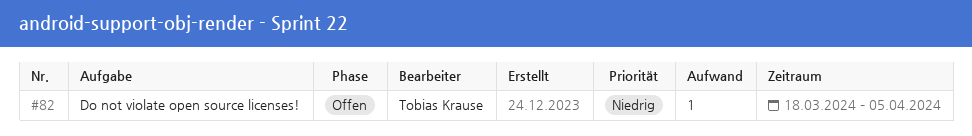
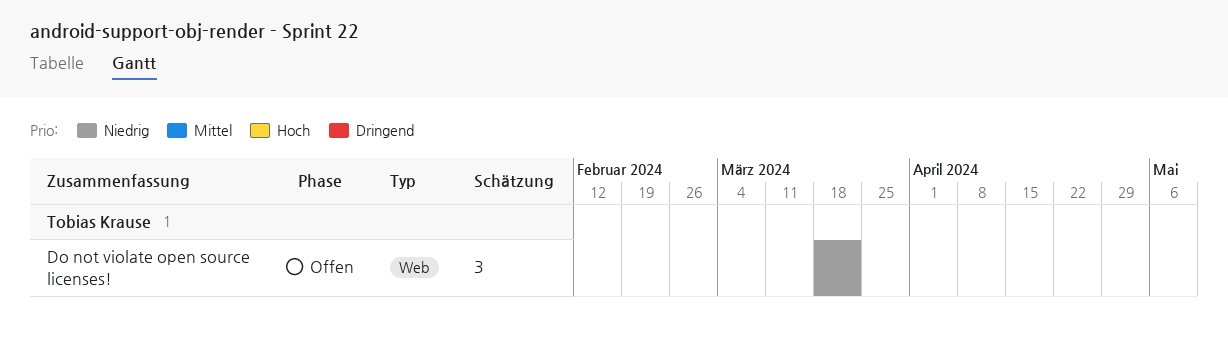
Do not violate open source licenses!, estimate: 1 -> 3
Do not violate open source licenses!, due: Apr 5 -> Mar 22

